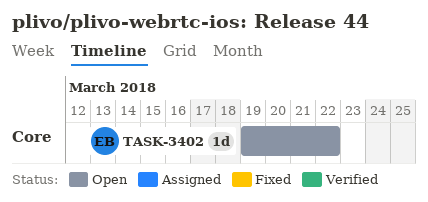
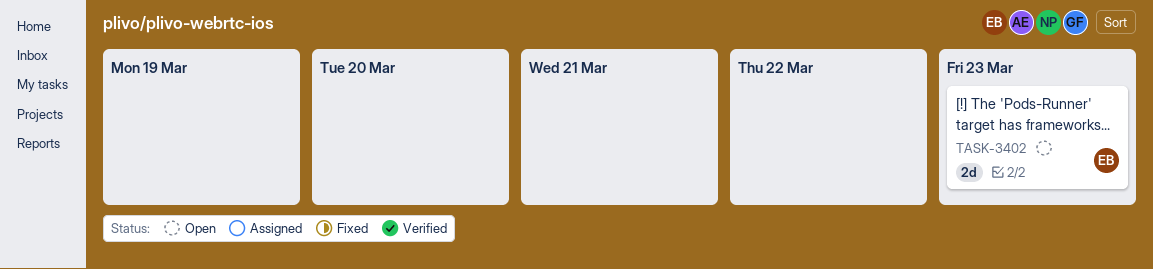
TASK-3402, estimate: 1d -> 2d
TASK-3402, due: Mar 22 -> Mar 23

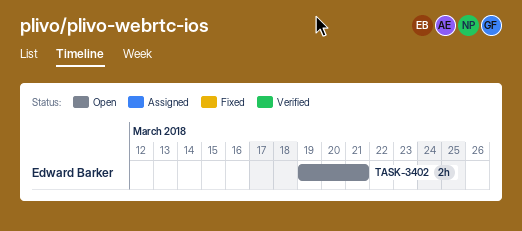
TASK-3402, estimate: 2d -> 2h
TASK-3402, due: Mar 23 -> Mar 21

